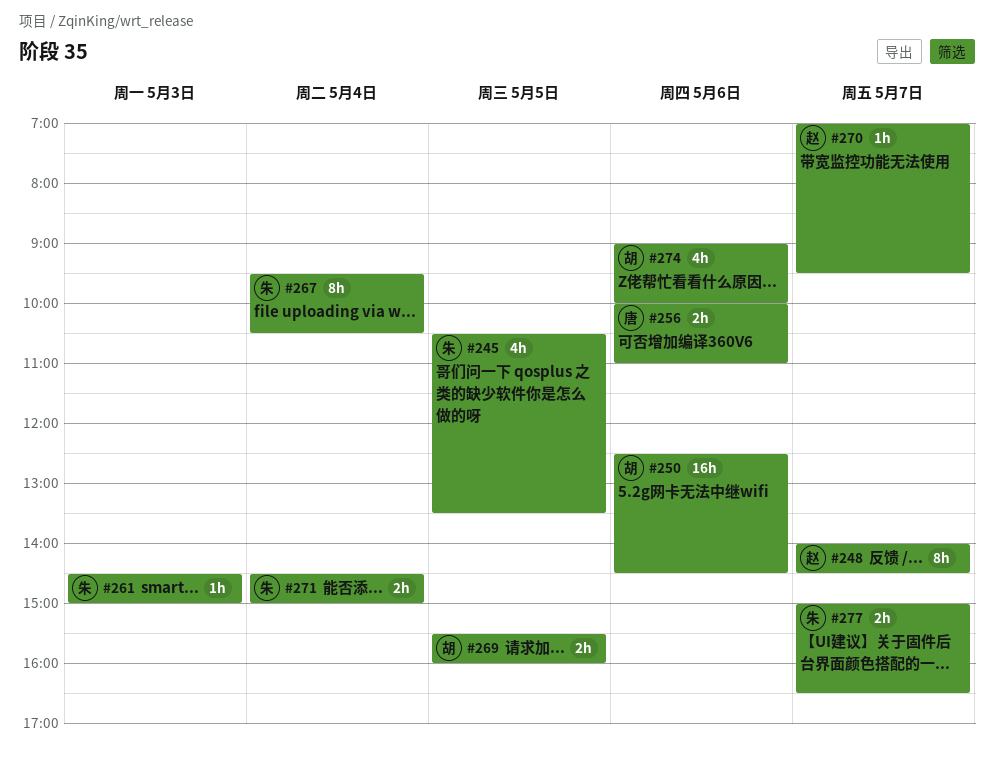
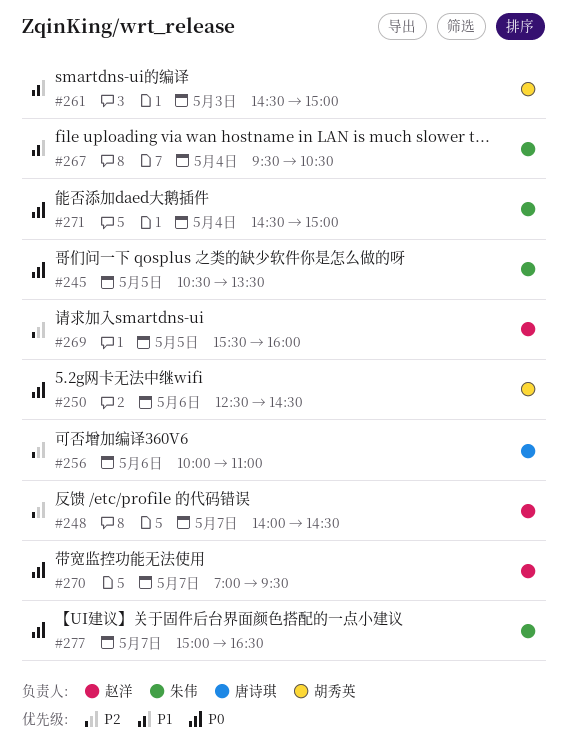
#261, owner: 朱伟 -> 胡秀英
#269, owner: 胡秀英 -> 赵洋
#274: present -> none

